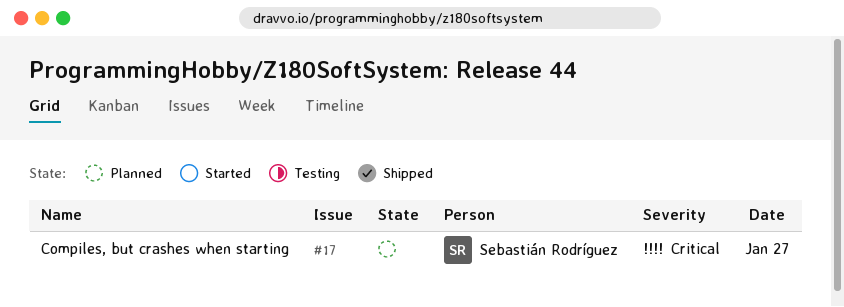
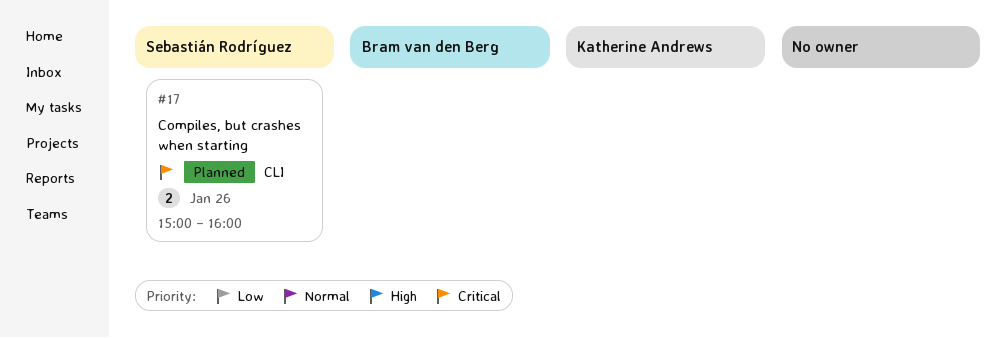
#17, day: Jan 27 -> Jan 26

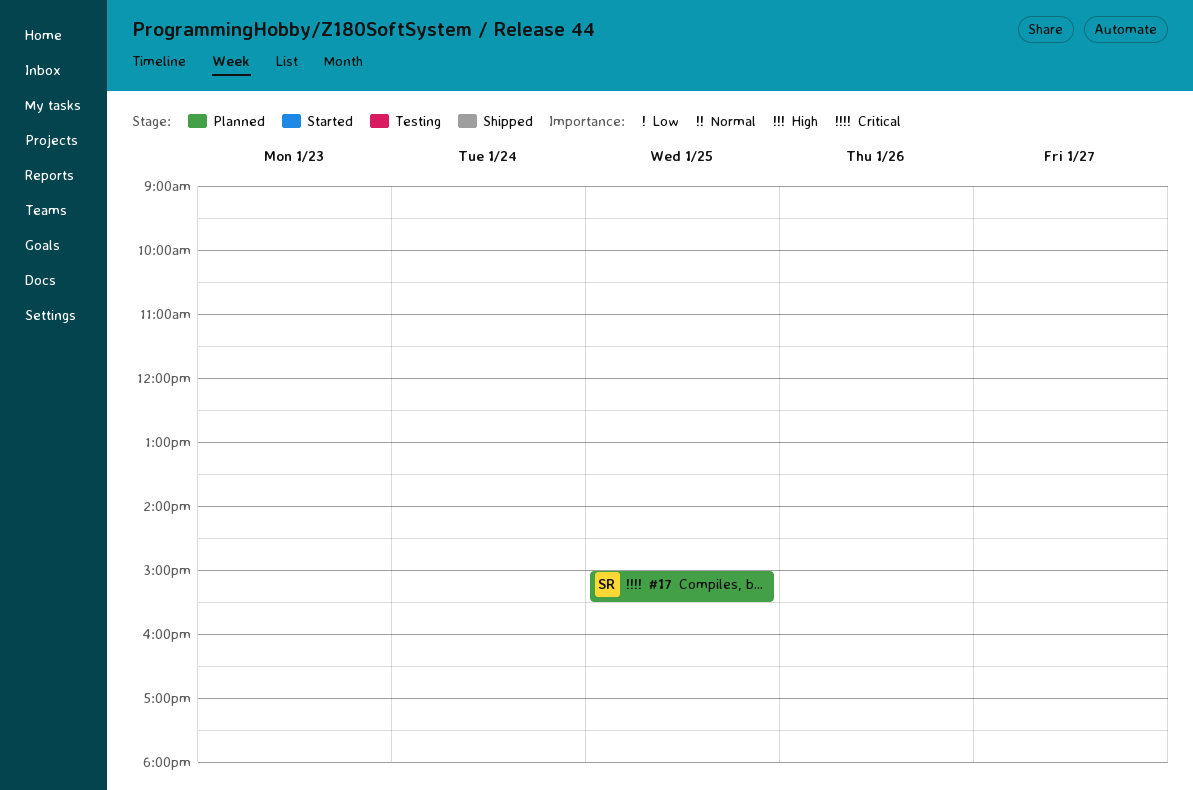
#17, day: Jan 26 -> Jan 25
#17, ends: 16:00 -> 15:30

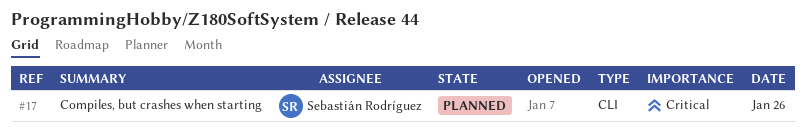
#17, day: Jan 25 -> Jan 26

